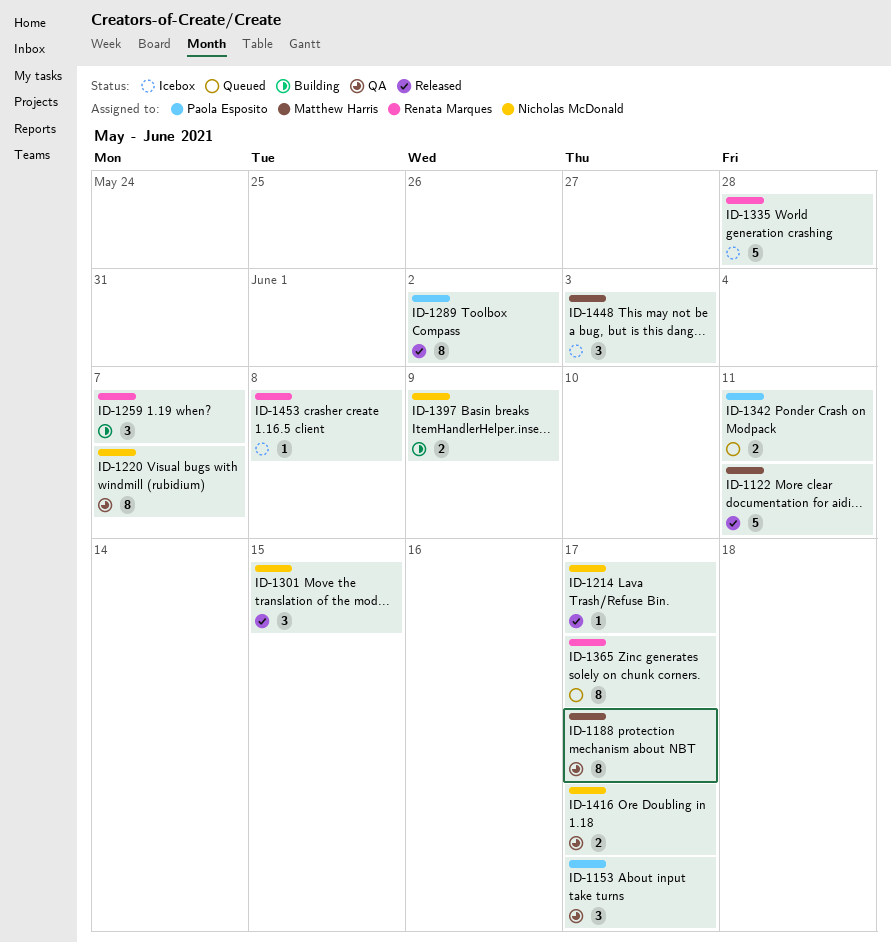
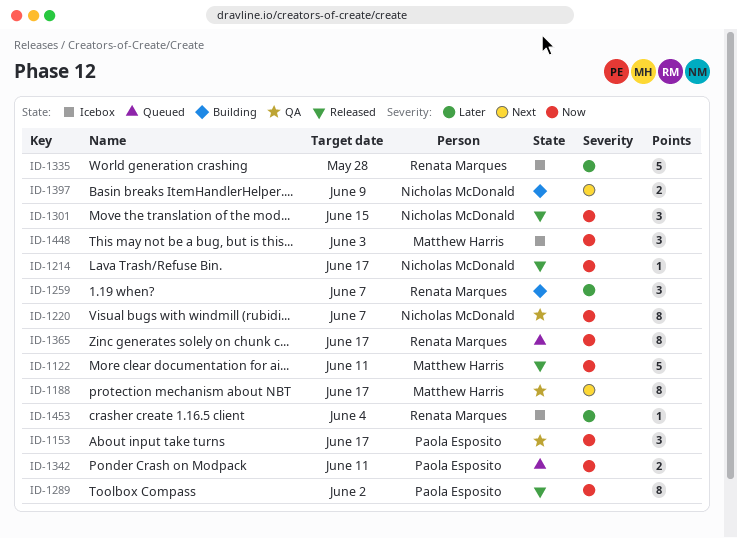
ID-1416: present -> none
ID-1453, due: Jun 8 -> Jun 4

